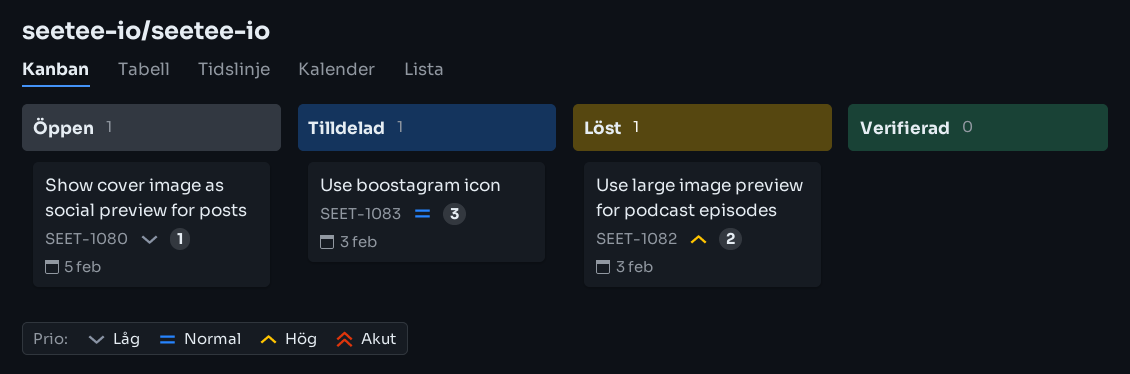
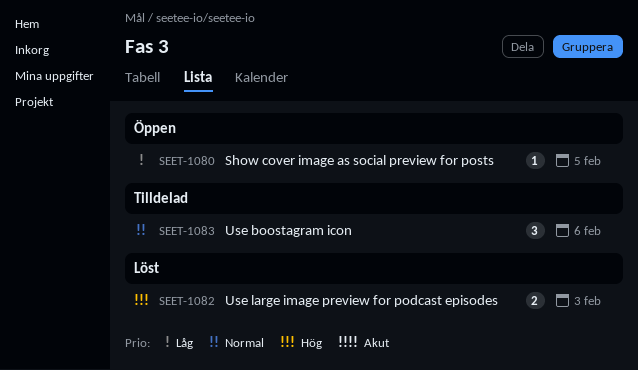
SEET-1083, due: Feb 3 -> Feb 6

